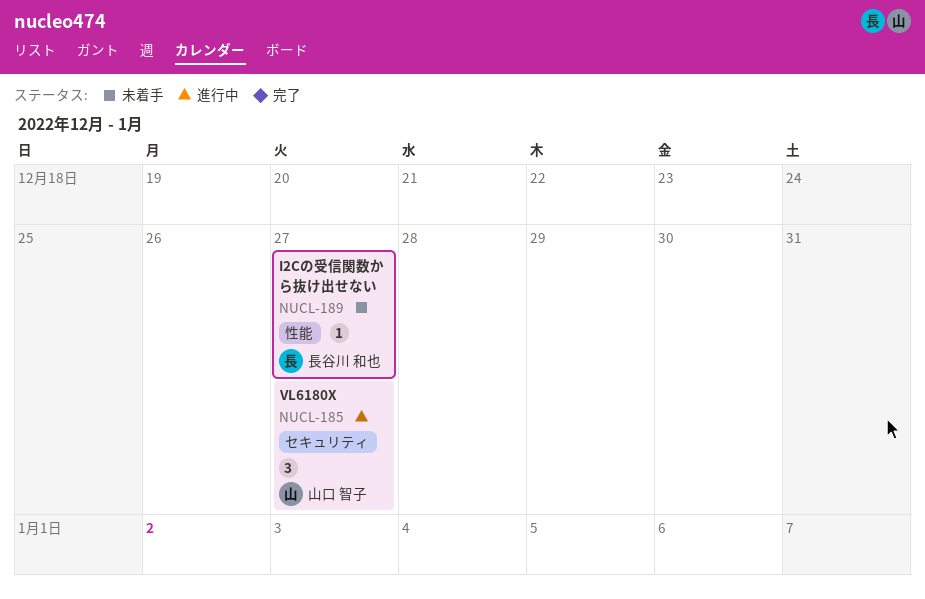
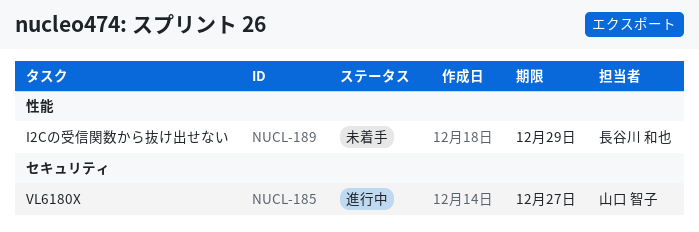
NUCL-189, due: Dec 27 -> Dec 29

